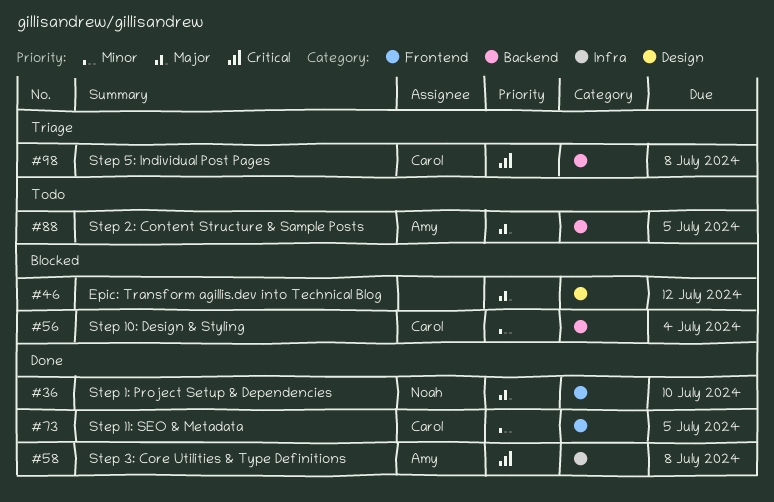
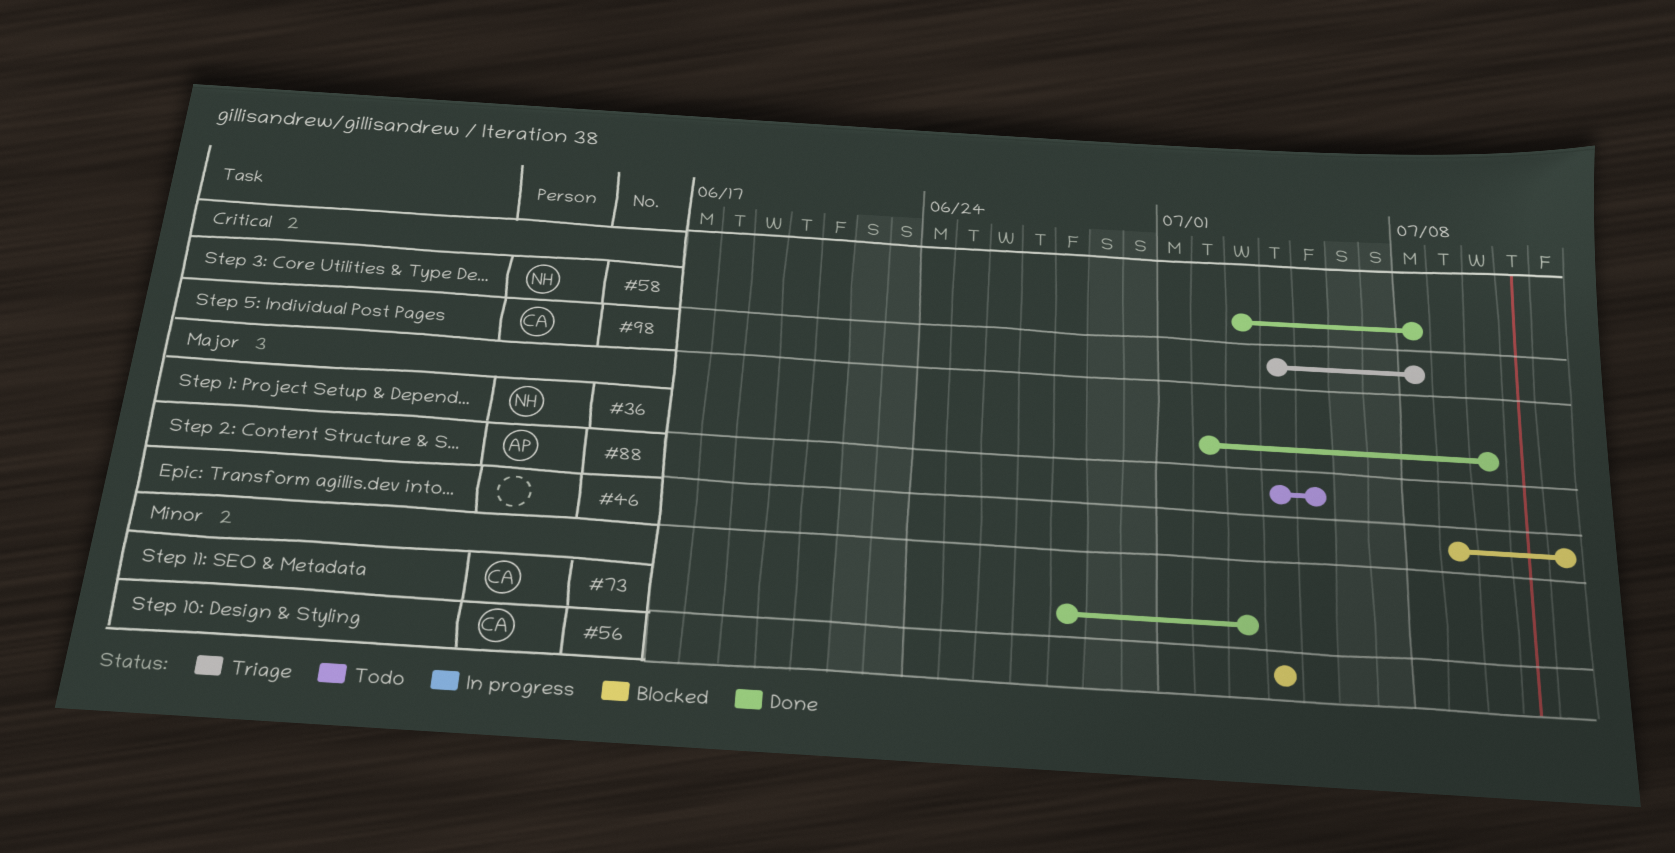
#58, owner: Amy -> Noah
#73, due: Jul 5 -> Jul 3

